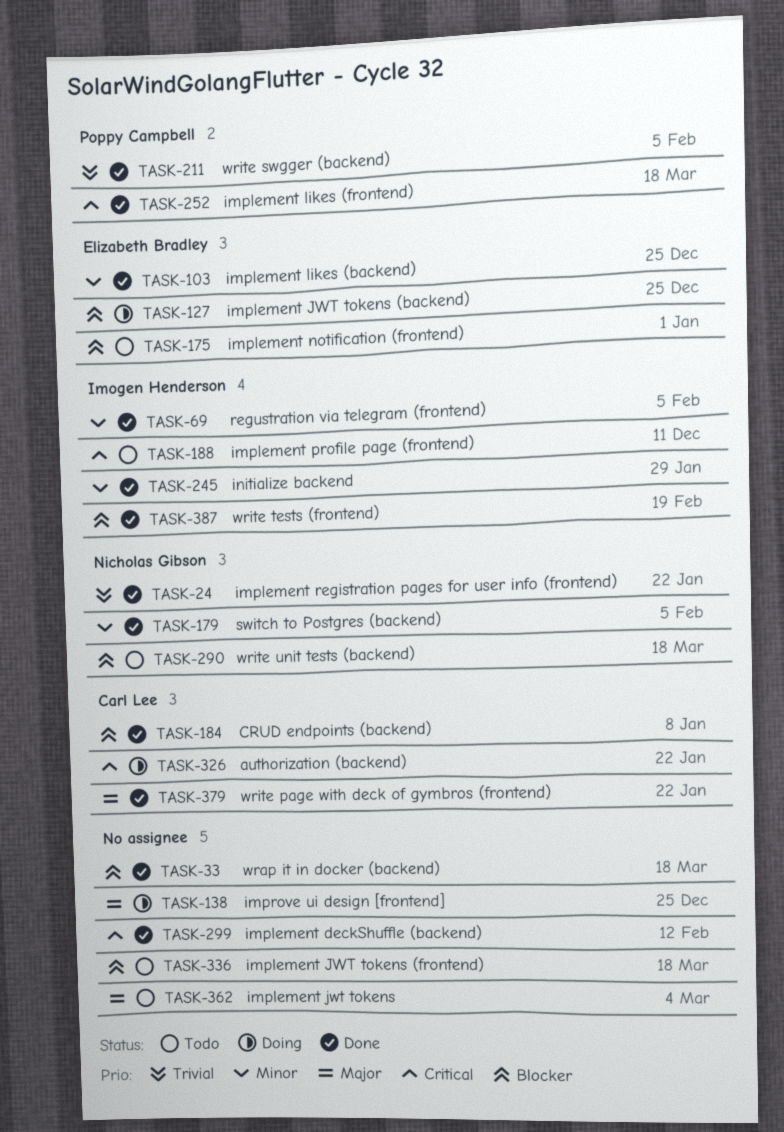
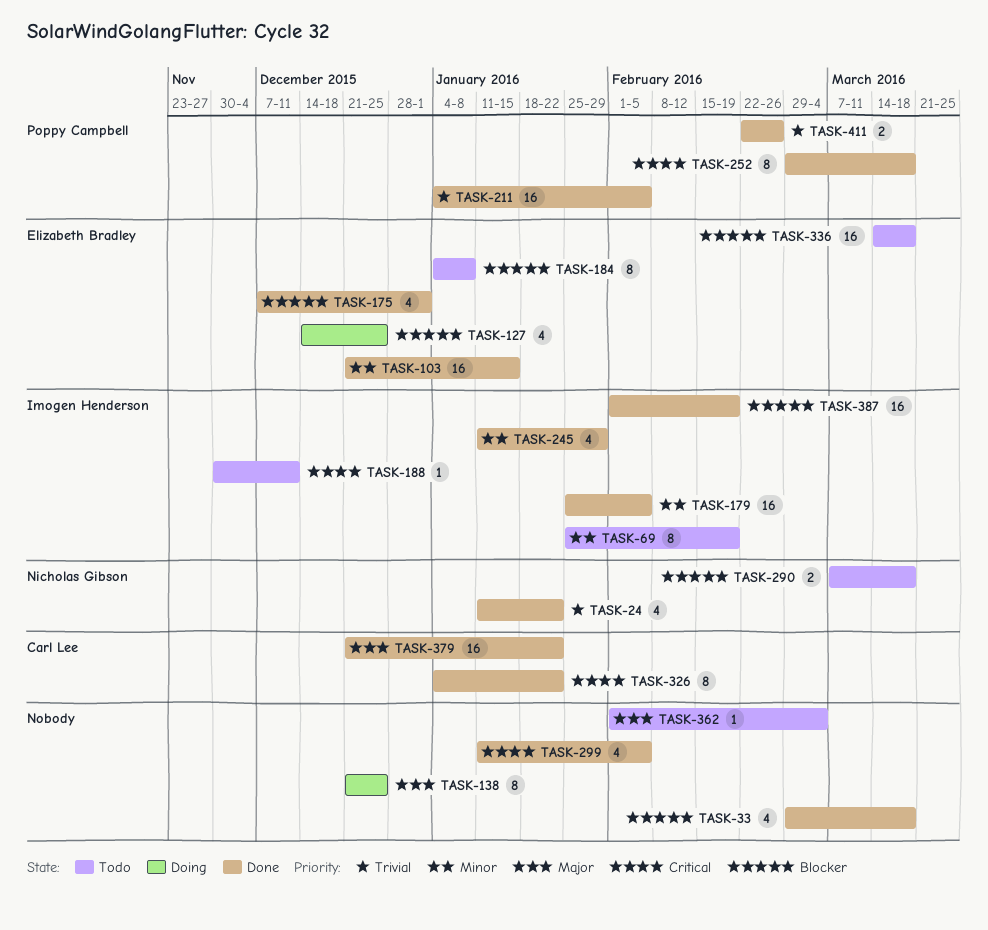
TASK-69, status: Done -> Todo
TASK-69, due: Feb 5 -> Feb 19
TASK-103, due: Dec 25 -> Jan 15
TASK-175, status: Todo -> Done
TASK-179, owner: Nicholas Gibson -> Imogen Henderson
TASK-184, status: Done -> Todo
TASK-184, owner: Carl Lee -> Elizabeth Bradley
TASK-299, due: Feb 12 -> Feb 5
TASK-326, status: Doing -> Done
TASK-336, owner: none -> Elizabeth Bradley
TASK-411: none -> present

